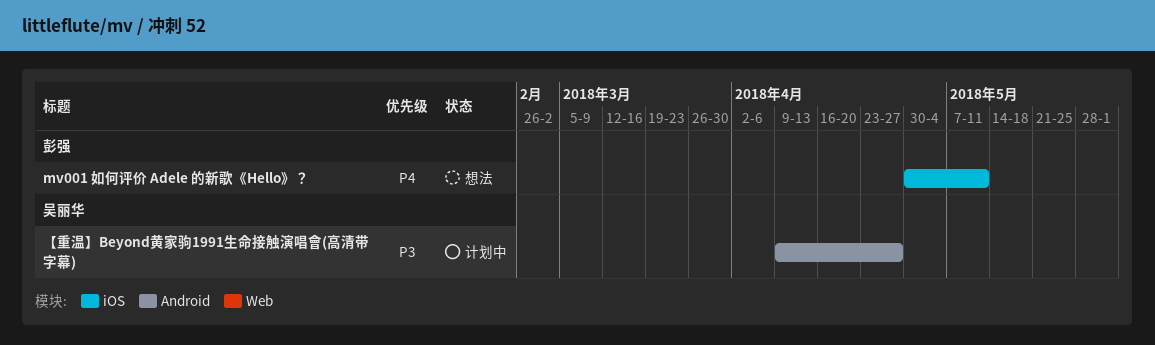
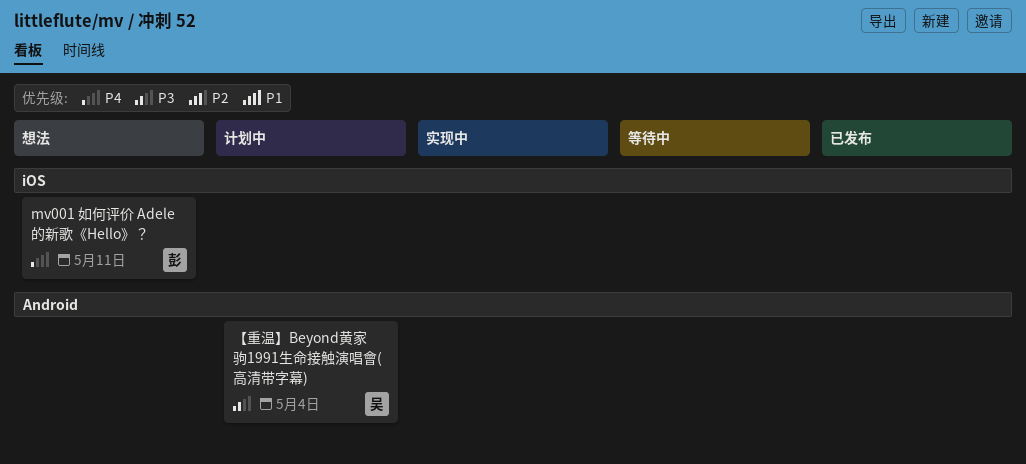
【重温】Beyond黄家驹1991生命接触演唱會(高清带字幕), due: Apr 27 -> May 4

